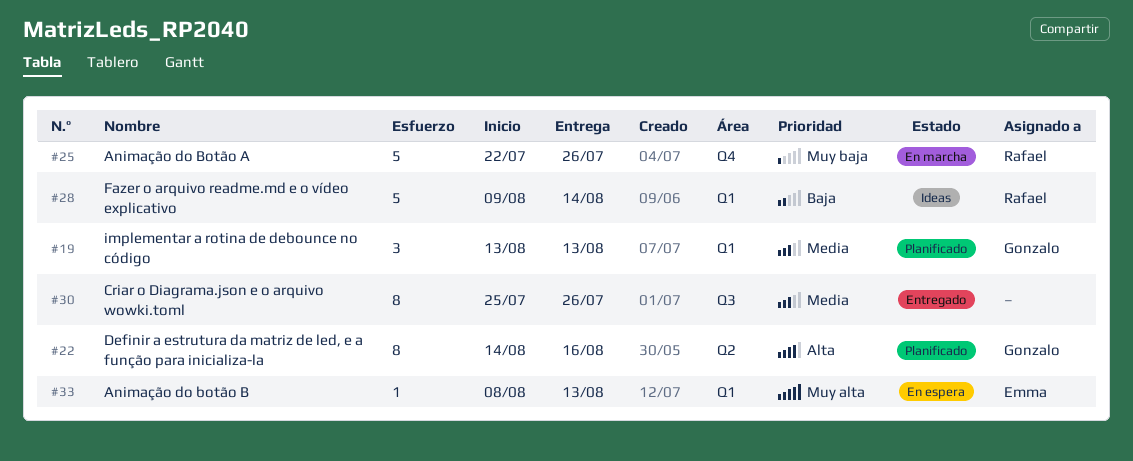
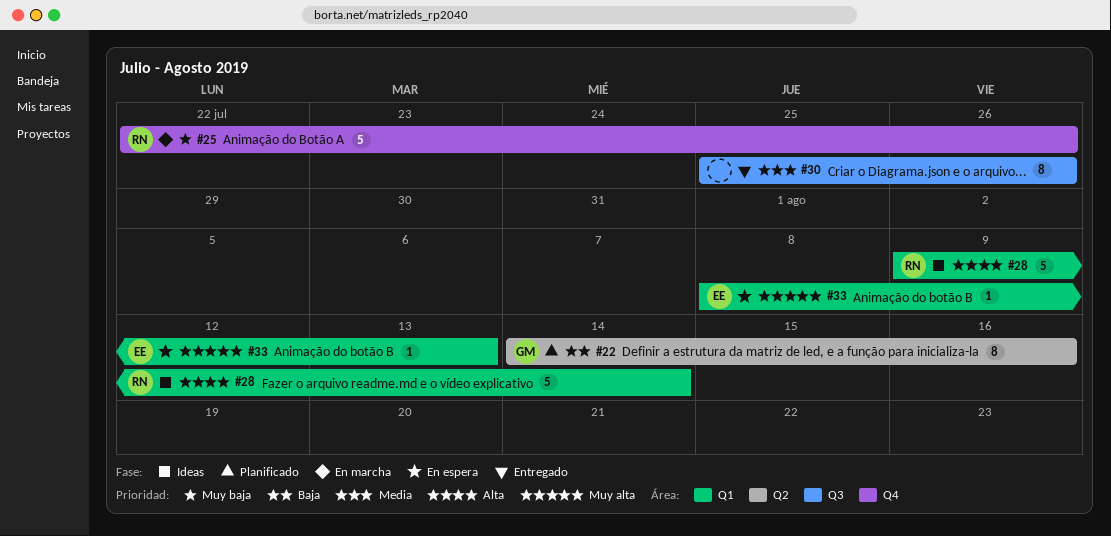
#19: present -> none
#22, priority: Alta -> Baja
#28, priority: Baja -> Alta

